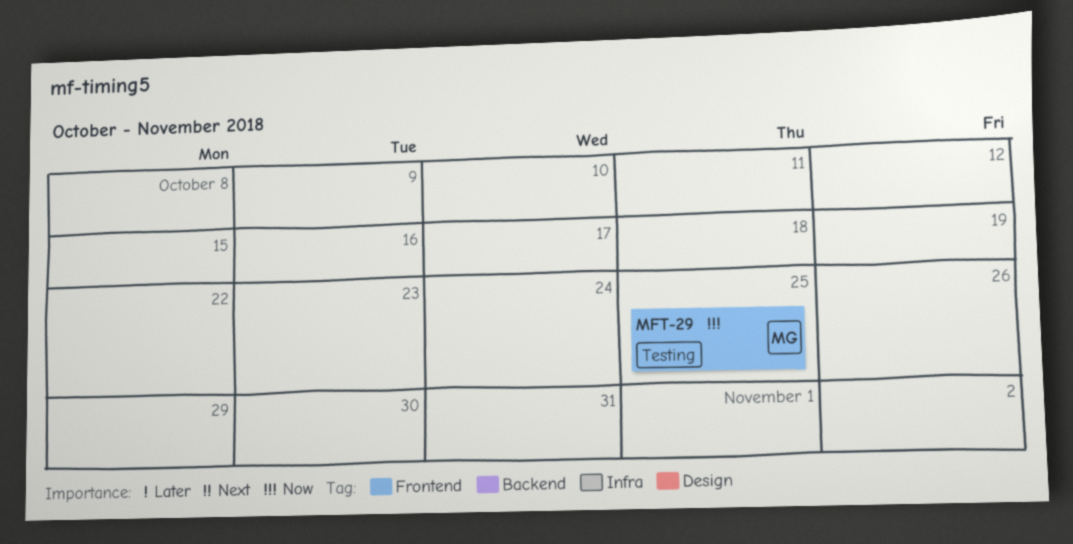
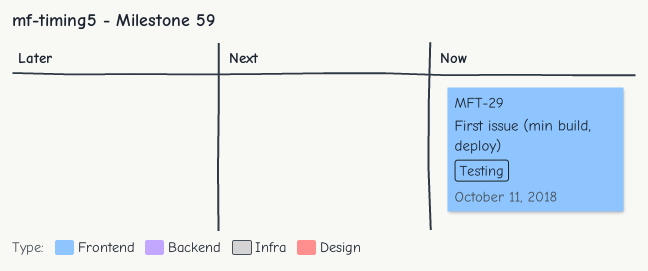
MFT-29, due: Oct 25 -> Oct 11

